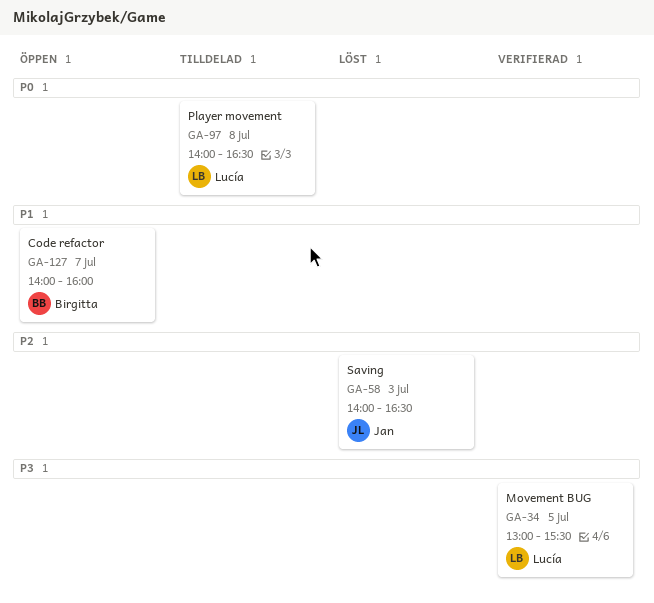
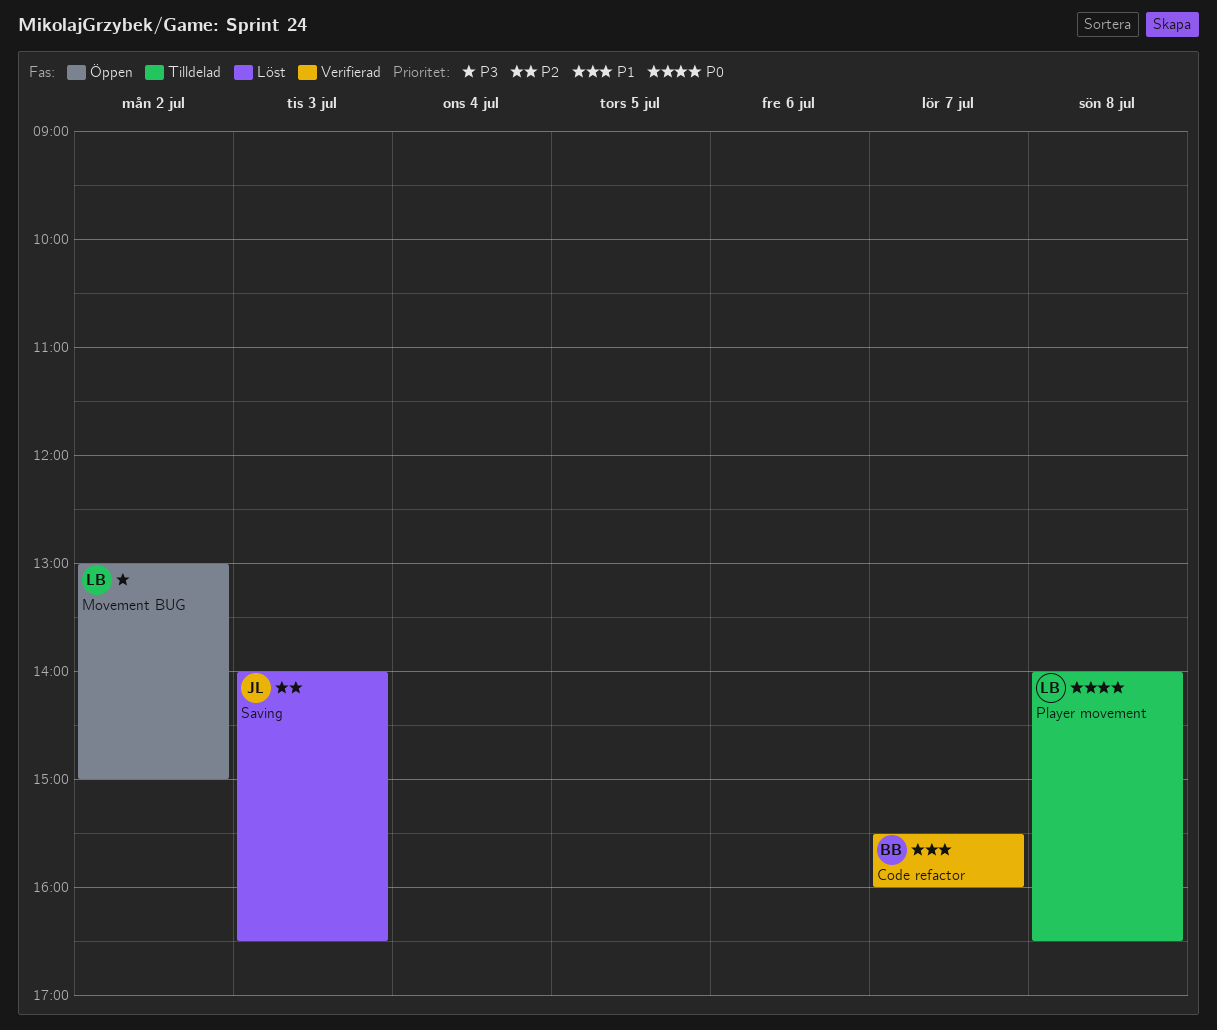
Code refactor, status: Öppen -> Verifierad
Code refactor, begins: 14:00 -> 15:30
Movement BUG, status: Verifierad -> Öppen
Movement BUG, day: Jul 5 -> Jul 2
Movement BUG, ends: 15:30 -> 15:00

